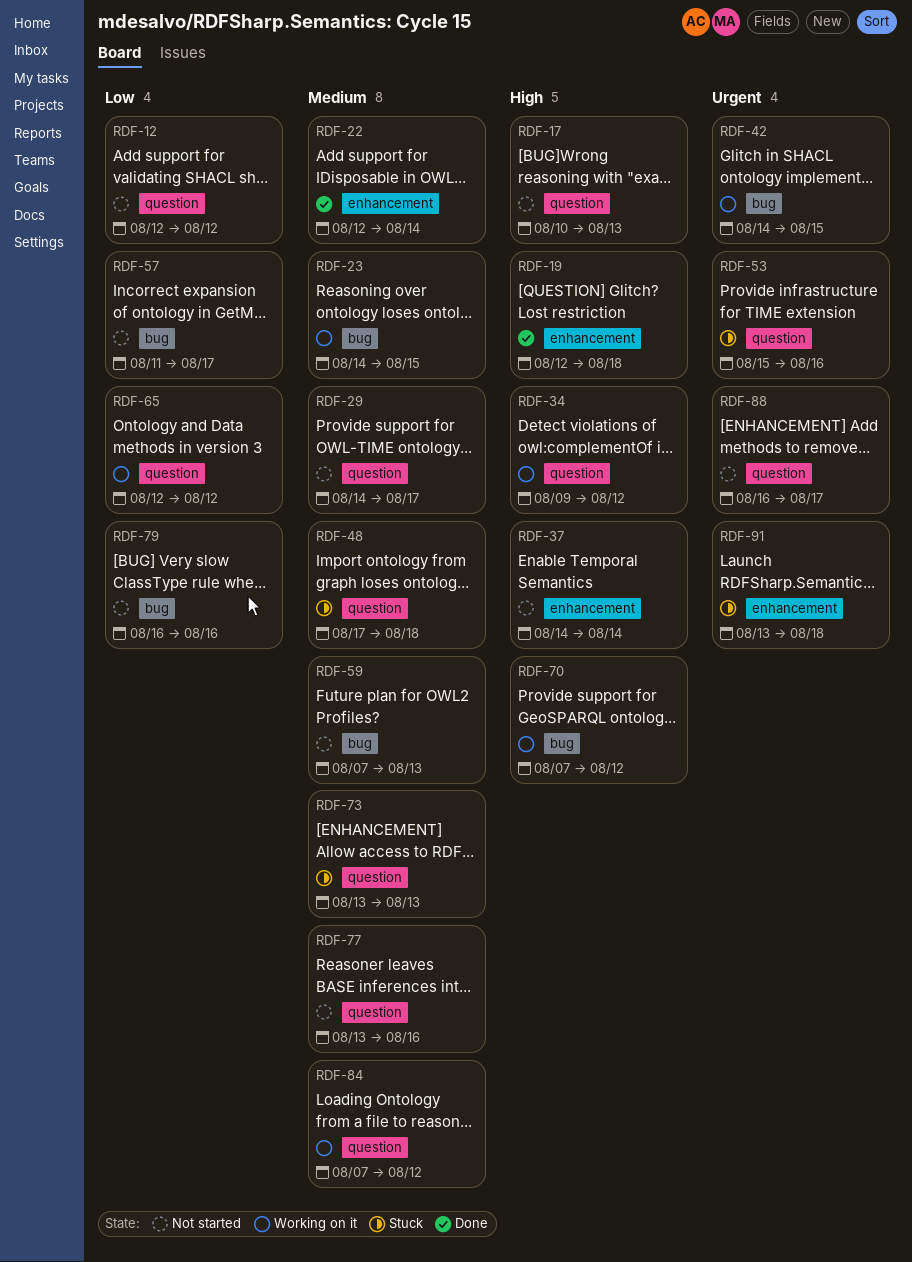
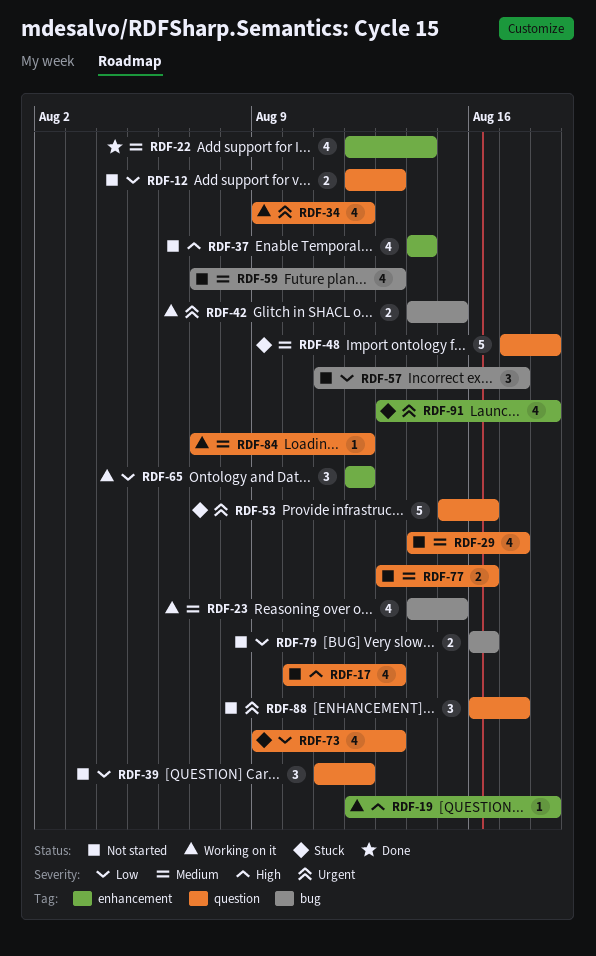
RDF-12, due: Aug 12 -> Aug 13
RDF-19, status: Done -> Working on it
RDF-34, priority: High -> Urgent
RDF-39: none -> present
RDF-65, label: question -> enhancement
RDF-70: present -> none
RDF-73, priority: Medium -> Low
RDF-73, start: Aug 13 -> Aug 9

